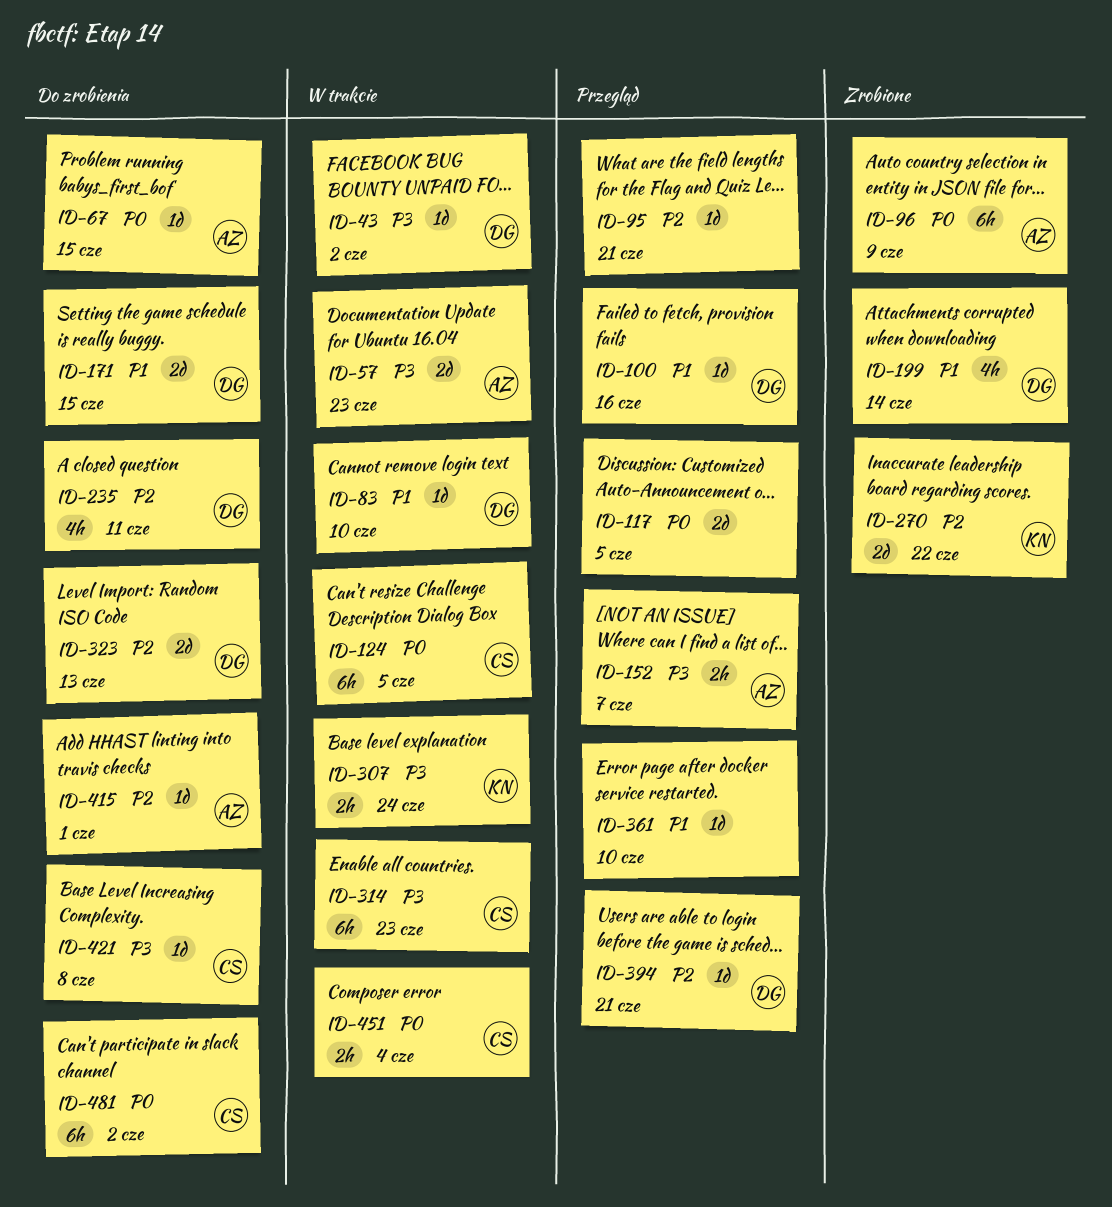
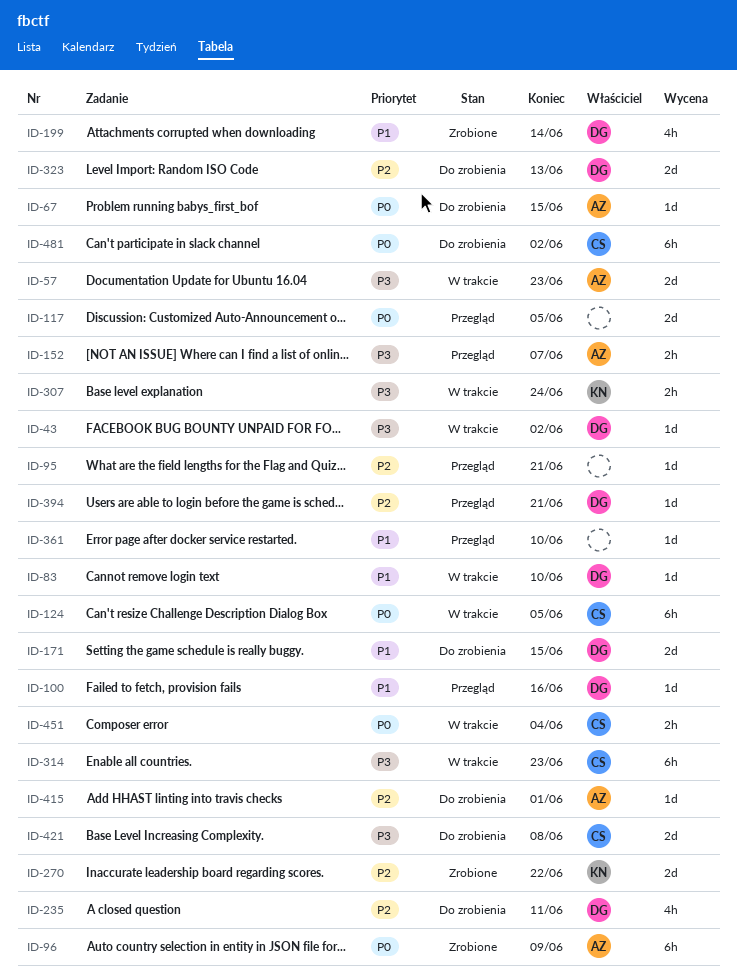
ID-421, estimate: 1d -> 2d

